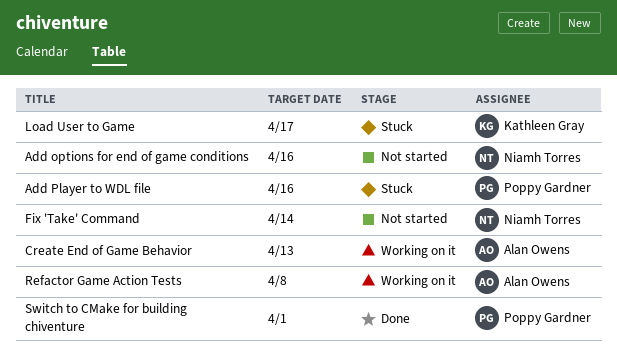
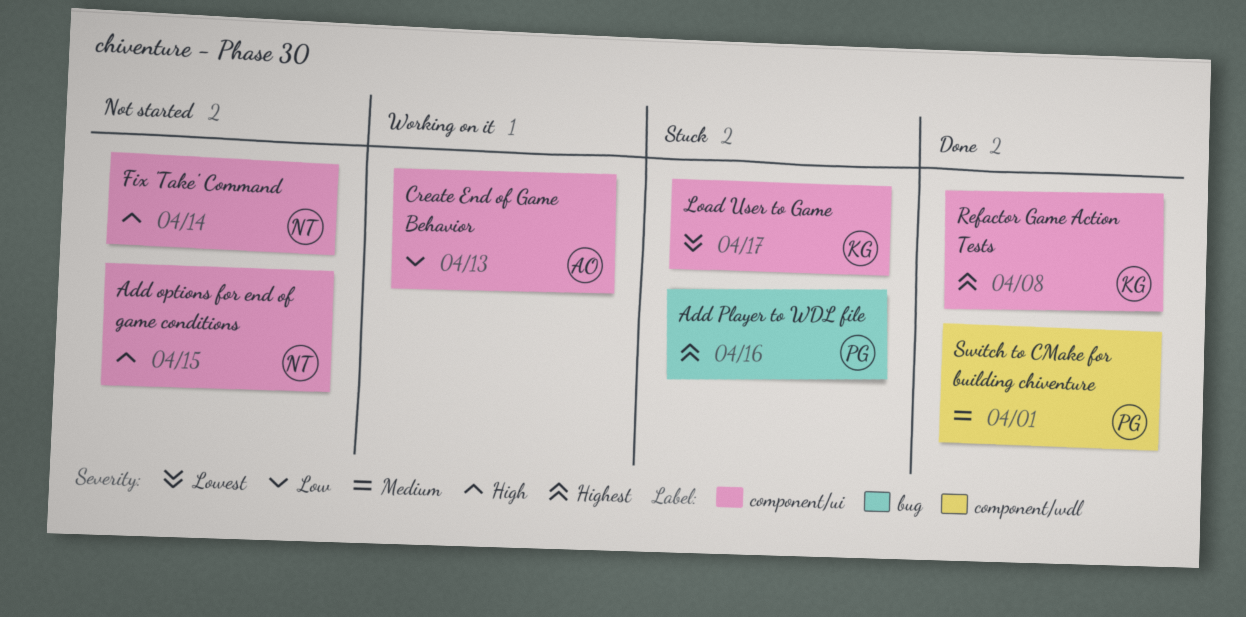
Add options for end of game conditions, due: Apr 16 -> Apr 15
Refactor Game Action Tests, status: Working on it -> Done
Refactor Game Action Tests, owner: Alan Owens -> Kathleen Gray

